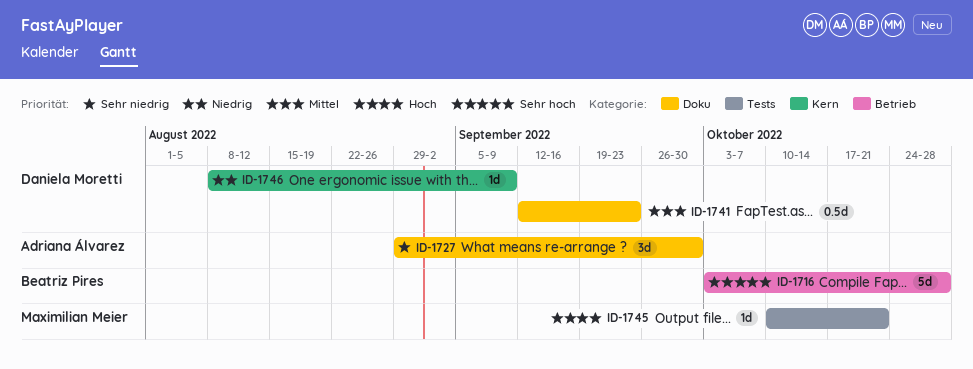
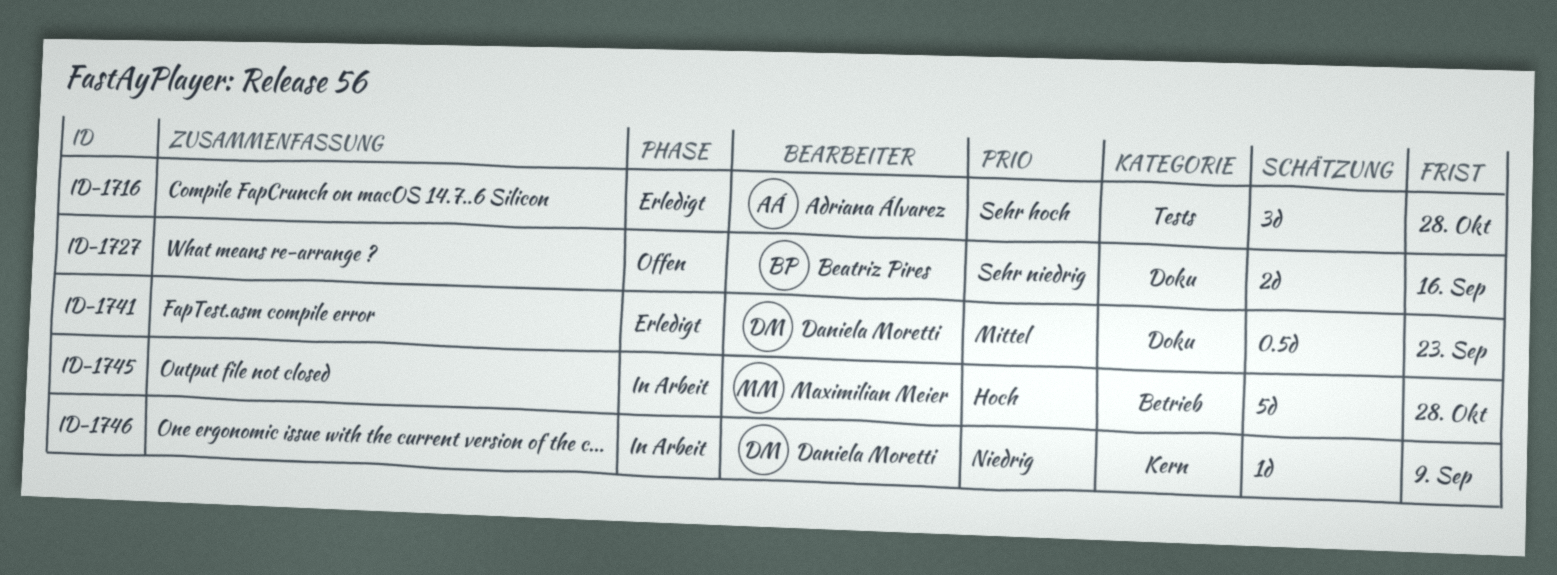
ID-1716, owner: Beatriz Pires -> Adriana Álvarez
ID-1716, label: Betrieb -> Tests
ID-1716, estimate: 5d -> 3d
ID-1727, owner: Adriana Álvarez -> Beatriz Pires
ID-1727, estimate: 3d -> 2d
ID-1727, due: Sep 30 -> Sep 16
ID-1745, label: Tests -> Betrieb
ID-1745, estimate: 1d -> 5d
ID-1745, due: Oct 21 -> Oct 28

